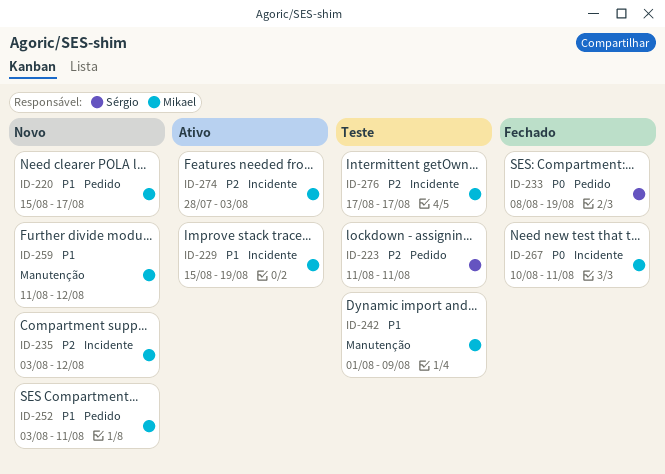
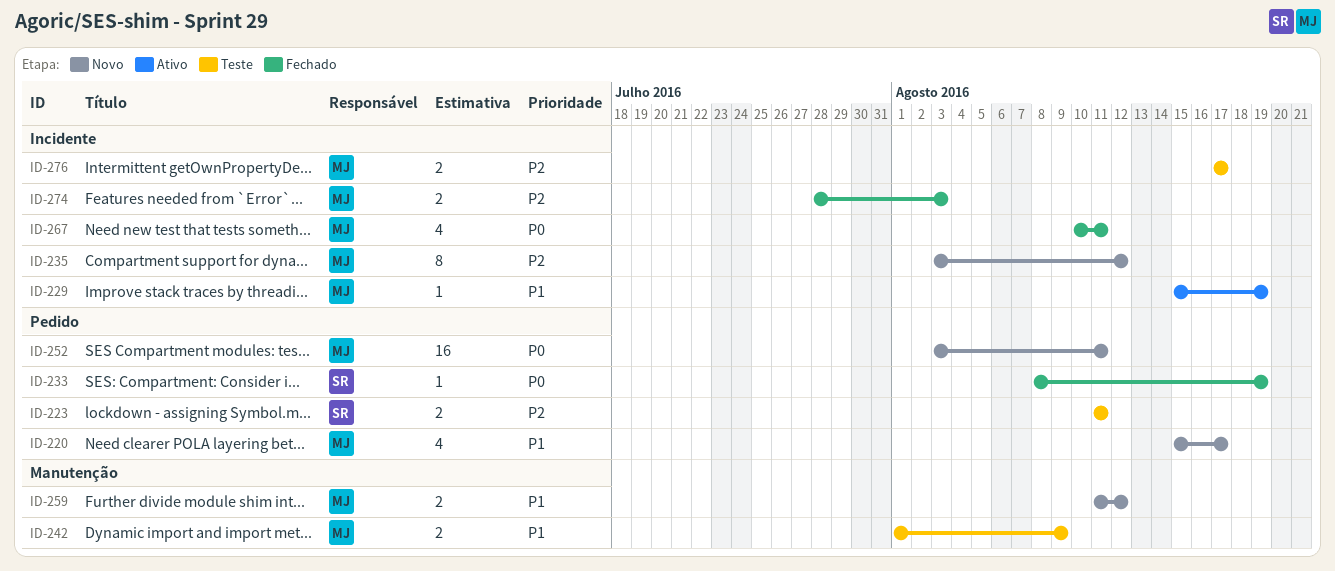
ID-252, priority: P1 -> P0
ID-274, status: Ativo -> Fechado

